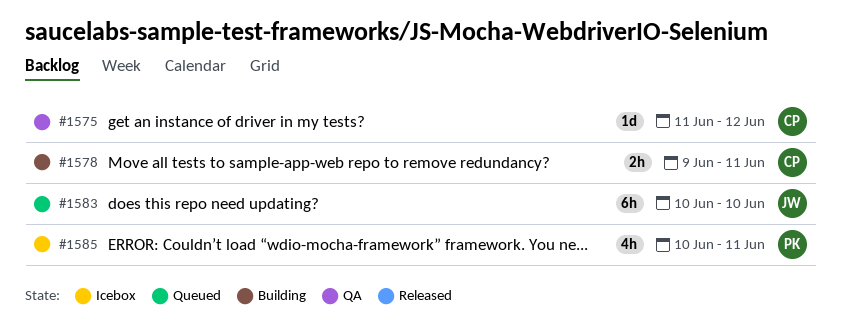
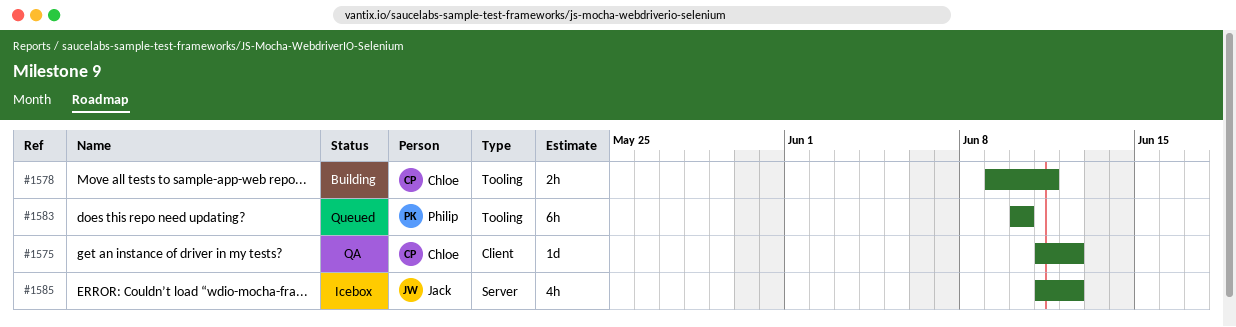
#1583, owner: Jack -> Philip
#1585, owner: Philip -> Jack
#1585, start: Jun 10 -> Jun 11
#1585, due: Jun 11 -> Jun 12

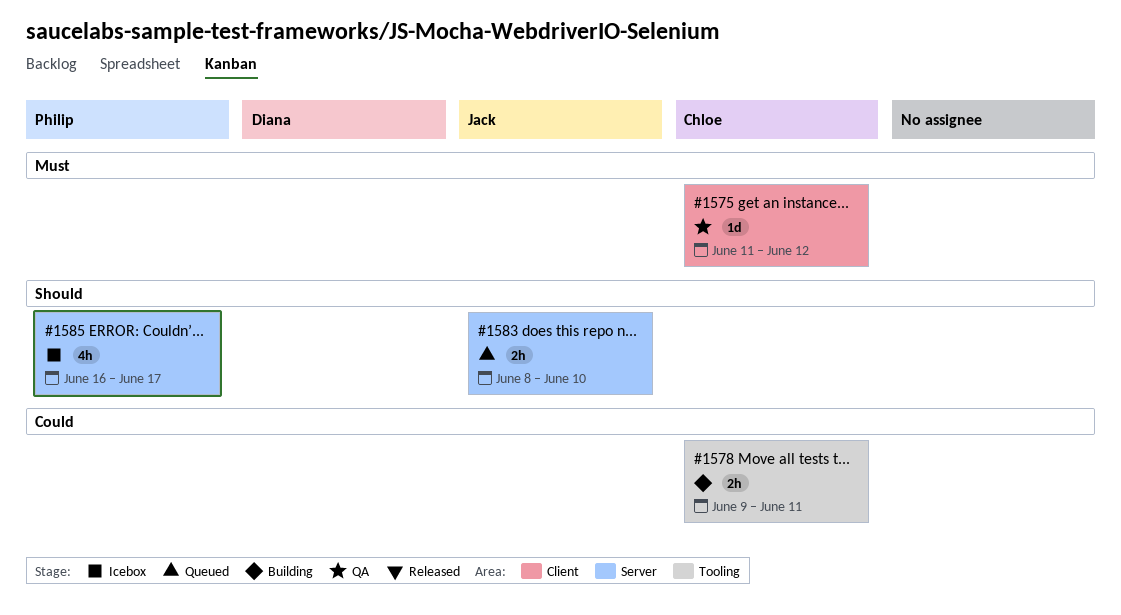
#1583, owner: Philip -> Jack
#1583, label: Tooling -> Server
#1583, estimate: 6h -> 2h
#1583, start: Jun 10 -> Jun 8
#1585, owner: Jack -> Philip
#1585, start: Jun 11 -> Jun 16
#1585, due: Jun 12 -> Jun 17

